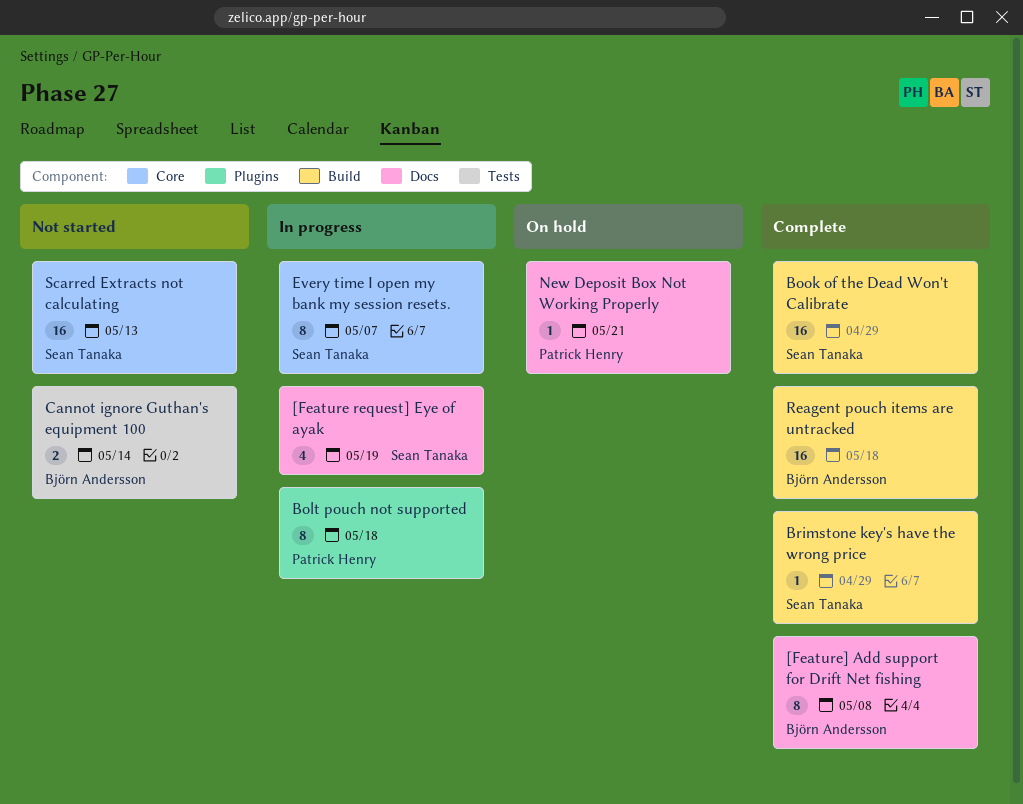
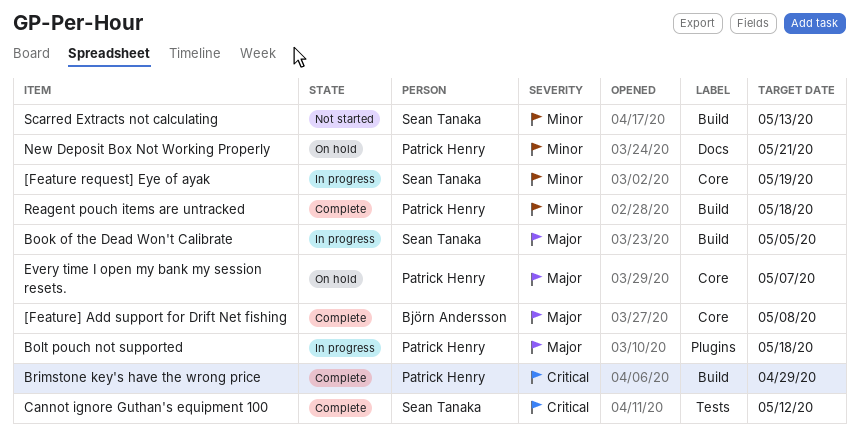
[Feature request] Eye of ayak, label: Docs -> Core
[Feature] Add support for Drift Net fishing, label: Docs -> Core
Book of the Dead Won't Calibrate, status: Complete -> In progress
Book of the Dead Won't Calibrate, due: Apr 29 -> May 5
Brimstone key's have the wrong price, owner: Sean Tanaka -> Patrick Henry
Cannot ignore Guthan's equipment 100, status: Not started -> Complete
Cannot ignore Guthan's equipment 100, owner: Björn Andersson -> Sean Tanaka
Cannot ignore Guthan's equipment 100, due: May 14 -> May 12
Every time I open my bank my session resets., status: In progress -> On hold
Every time I open my bank my session resets., owner: Sean Tanaka -> Patrick Henry
Reagent pouch items are untracked, owner: Björn Andersson -> Patrick Henry
Scarred Extracts not calculating, label: Core -> Build

